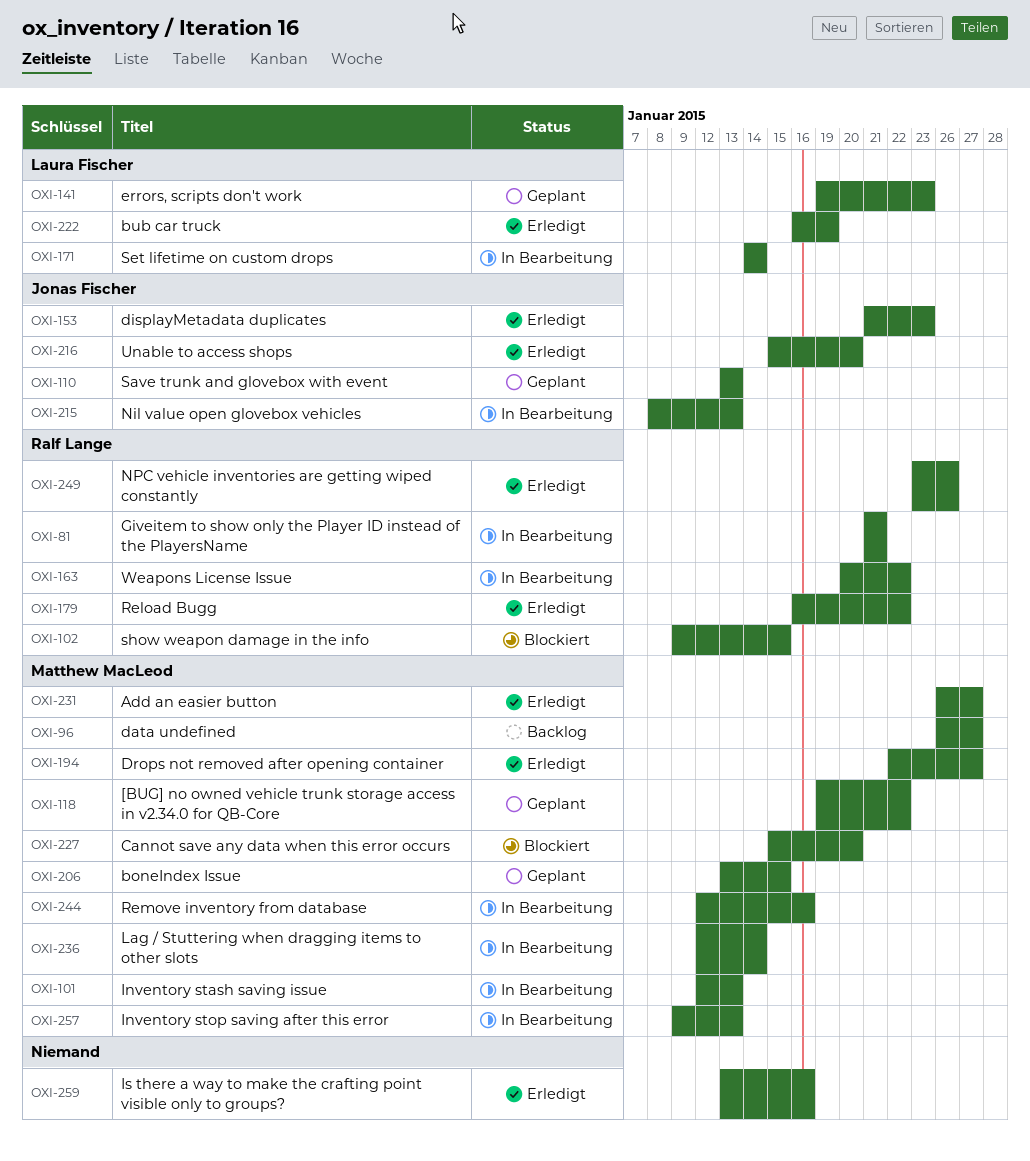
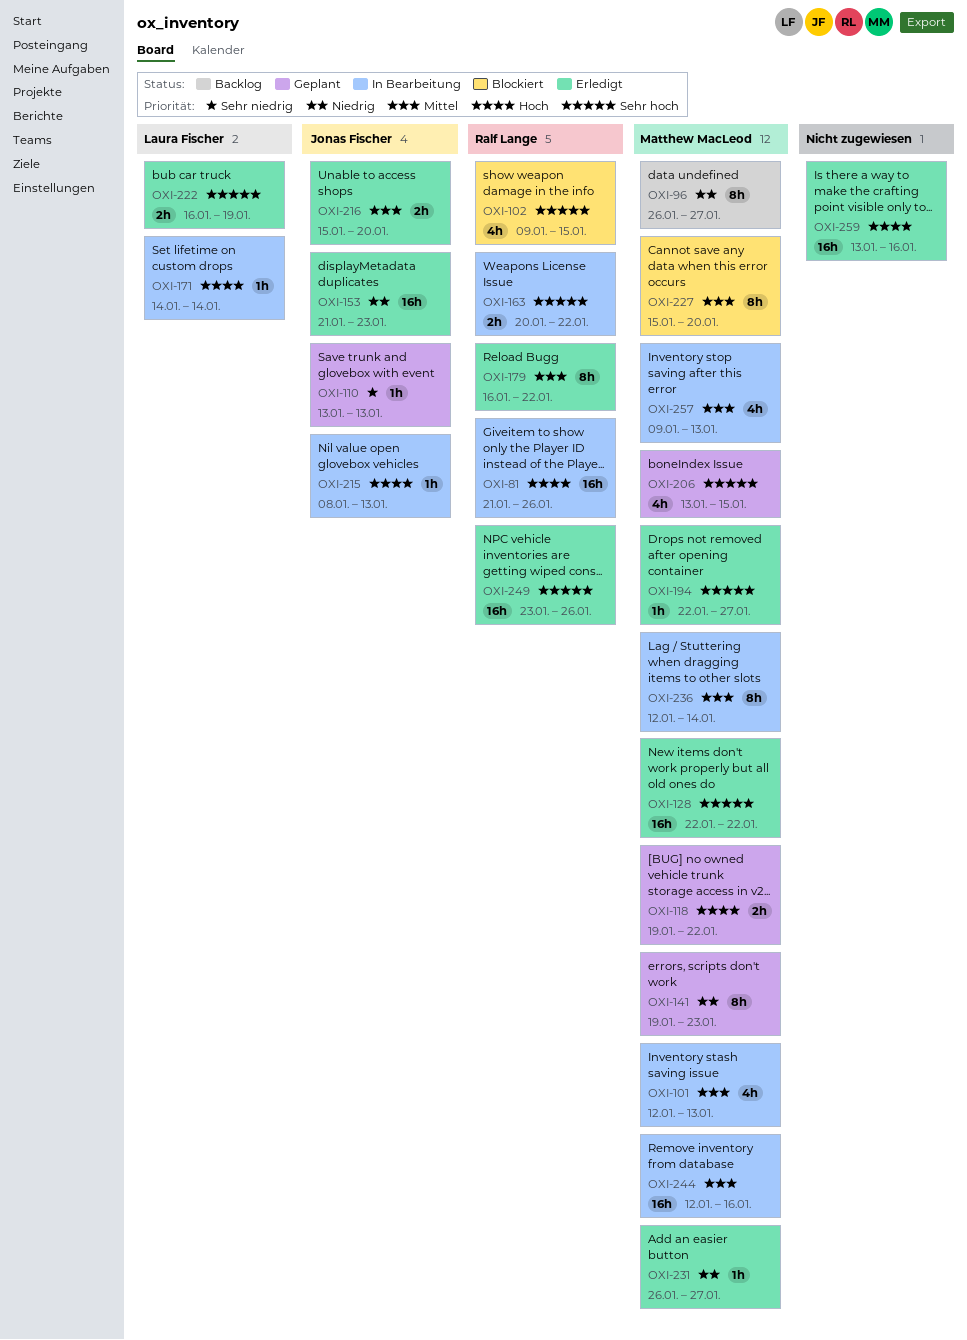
OXI-81, due: Jan 21 -> Jan 26
OXI-128: none -> present
OXI-141, owner: Laura Fischer -> Matthew MacLeod

